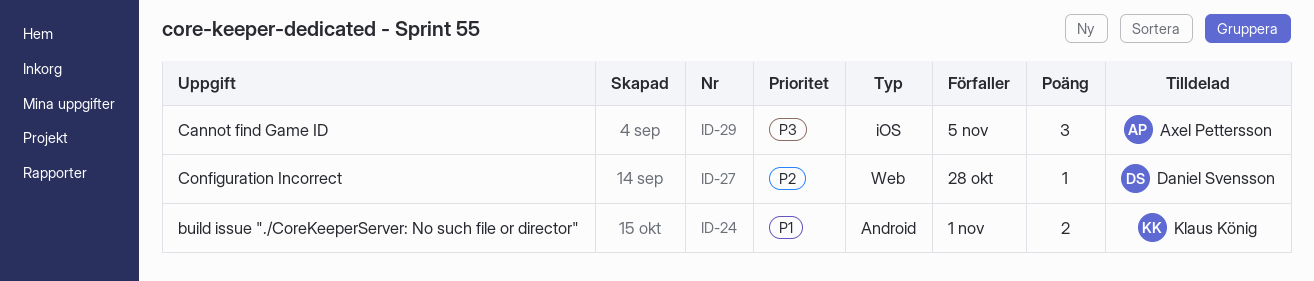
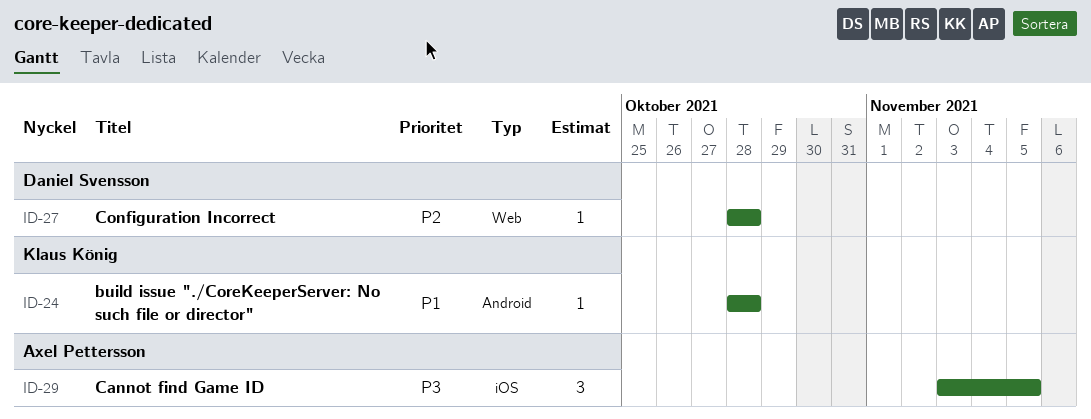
ID-24, estimate: 2 -> 1
ID-24, due: Nov 1 -> Oct 28

